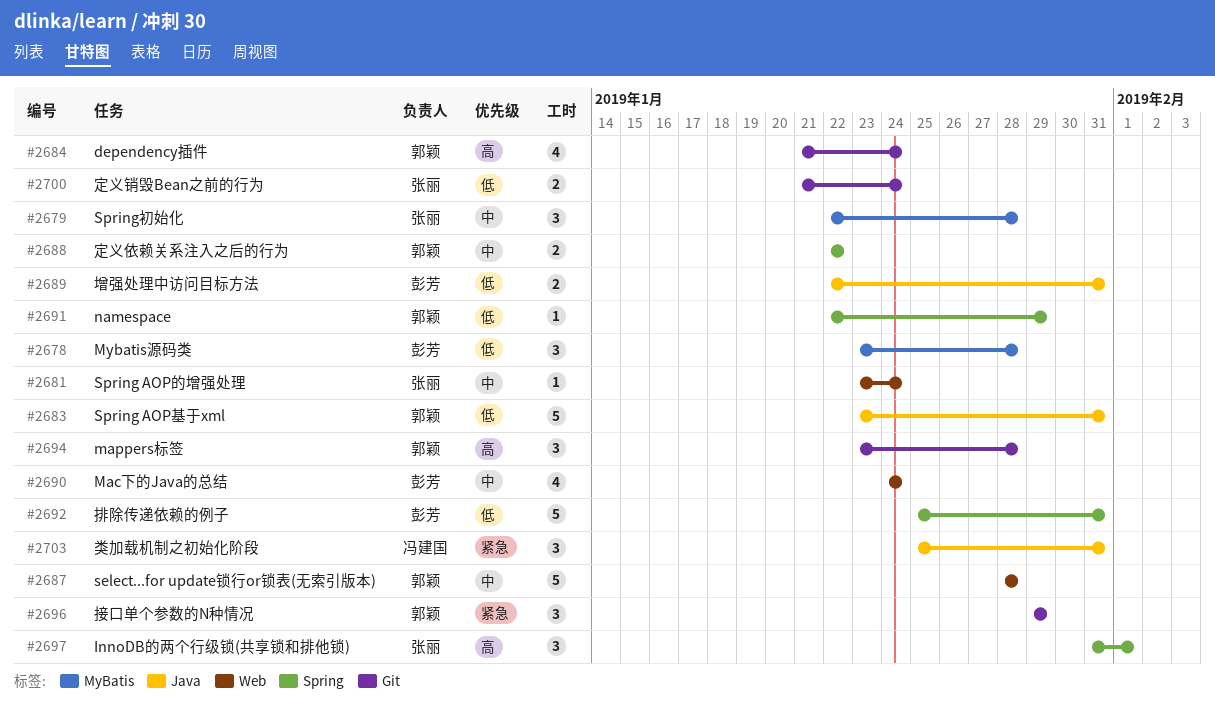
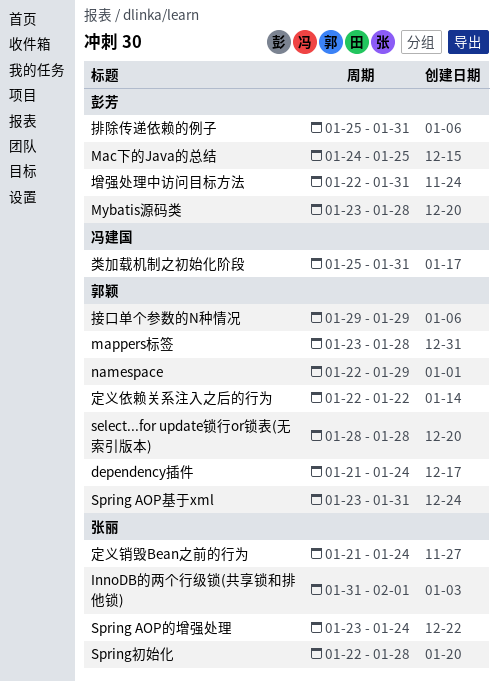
Mac下的Java的总结, due: Jan 24 -> Jan 25

